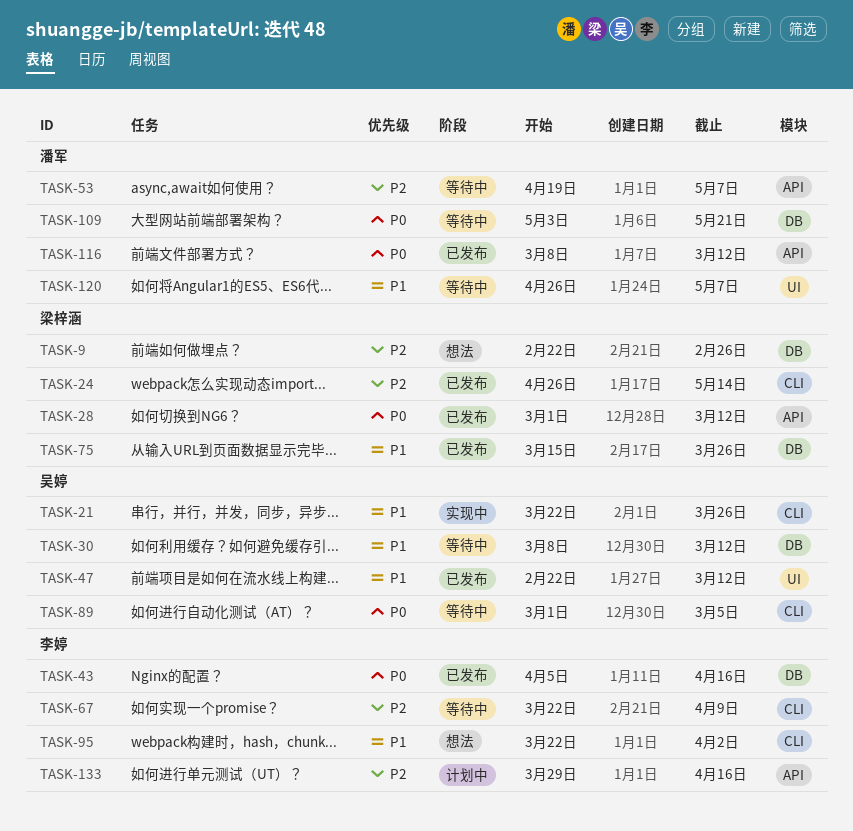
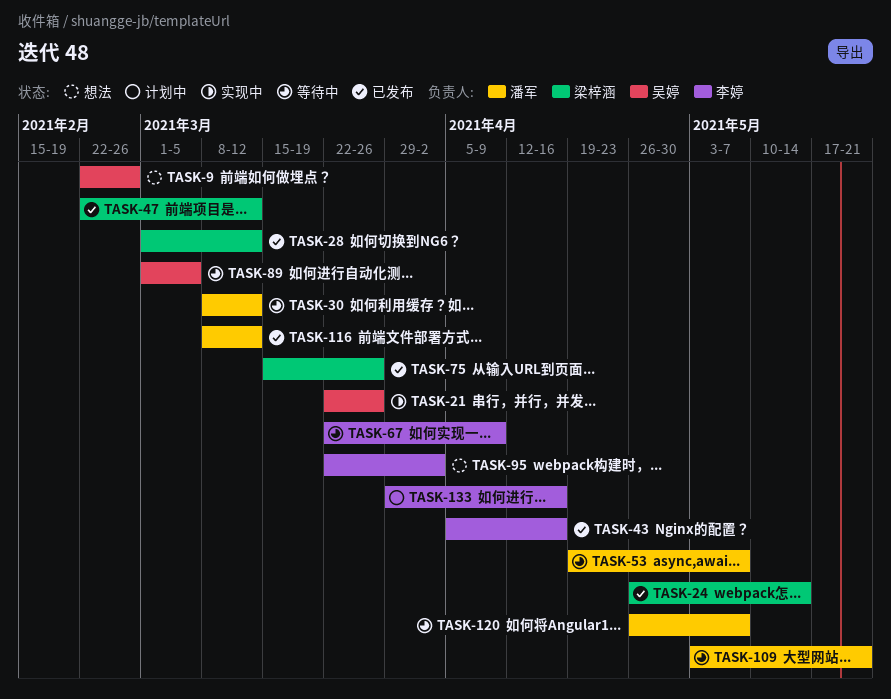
TASK-9, owner: 梁梓涵 -> 吴婷
TASK-30, owner: 吴婷 -> 潘军
TASK-47, owner: 吴婷 -> 梁梓涵

